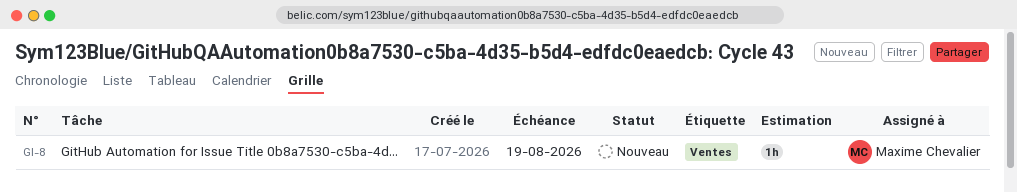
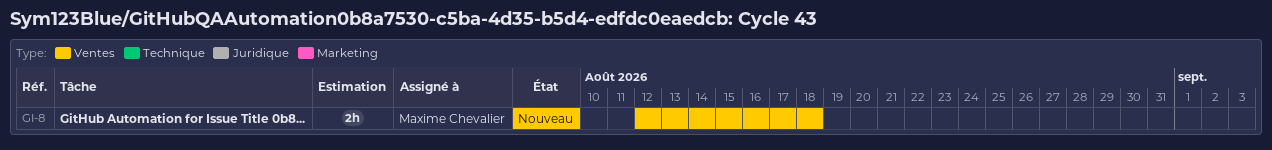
GI-8, estimate: 1h -> 2h
GI-8, due: Aug 19 -> Aug 18

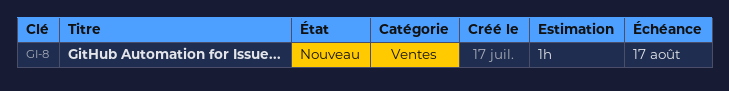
GI-8, estimate: 2h -> 1h
GI-8, due: Aug 18 -> Aug 17

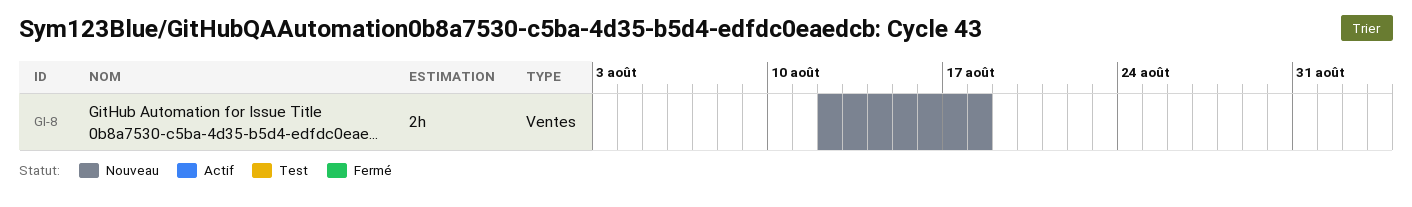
GI-8, estimate: 1h -> 2h
GI-8, due: Aug 17 -> Aug 18

